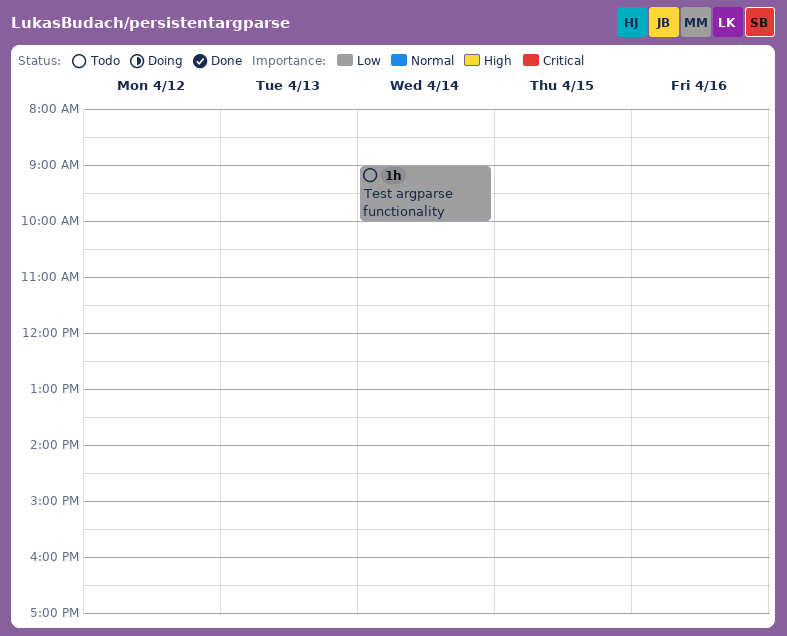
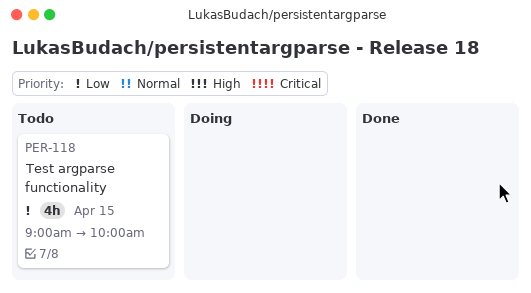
Test argparse functionality, estimate: 1h -> 4h
Test argparse functionality, day: Apr 14 -> Apr 15

